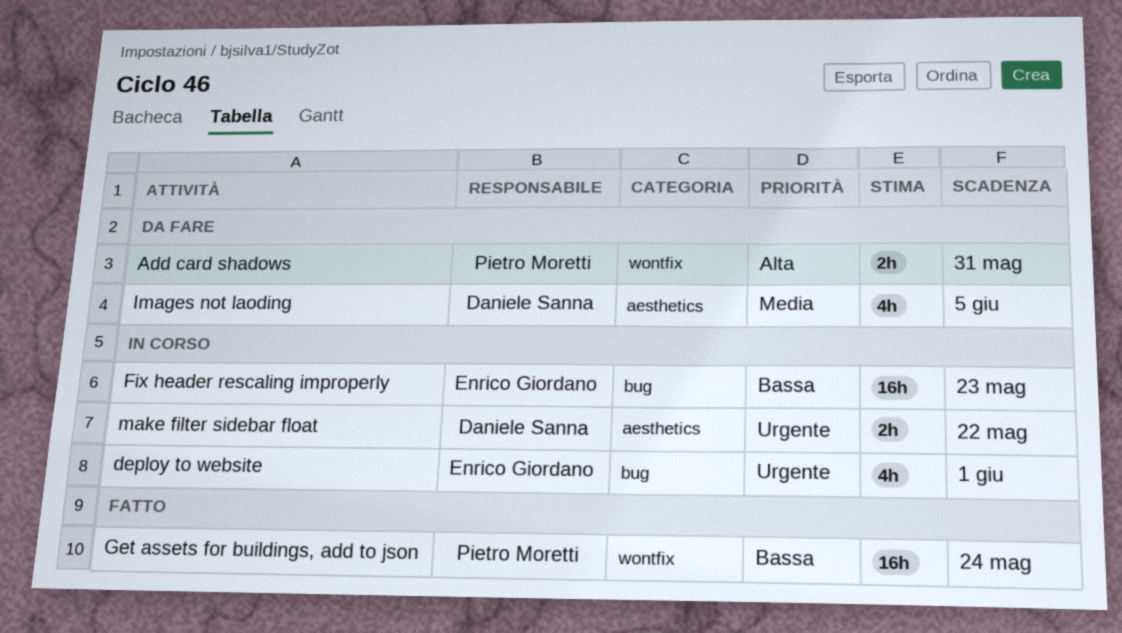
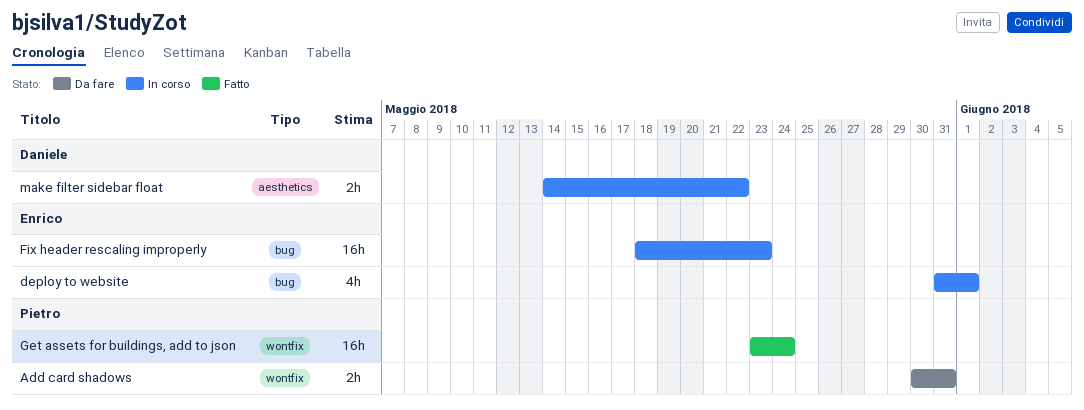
Images not laoding: present -> none

